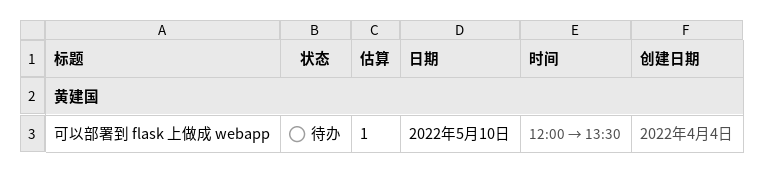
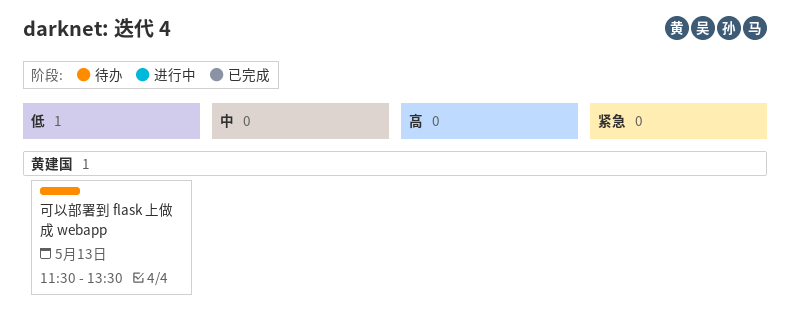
可以部署到 flask 上做成 webapp, day: May 10 -> May 13
可以部署到 flask 上做成 webapp, begins: 12:00 -> 11:30

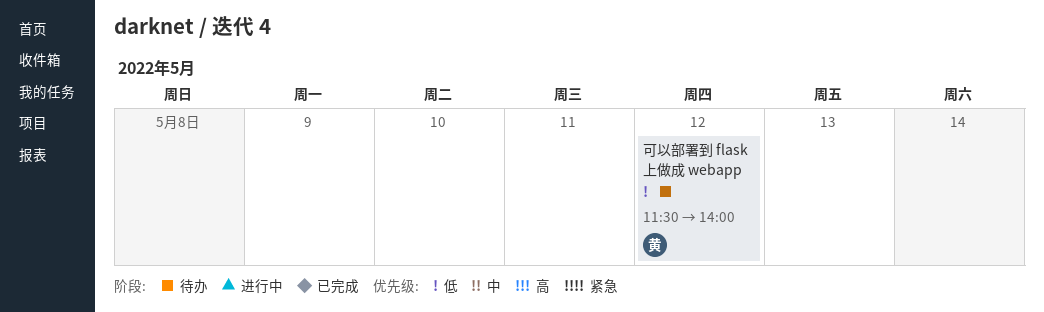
可以部署到 flask 上做成 webapp, day: May 13 -> May 12
可以部署到 flask 上做成 webapp, ends: 13:30 -> 14:00

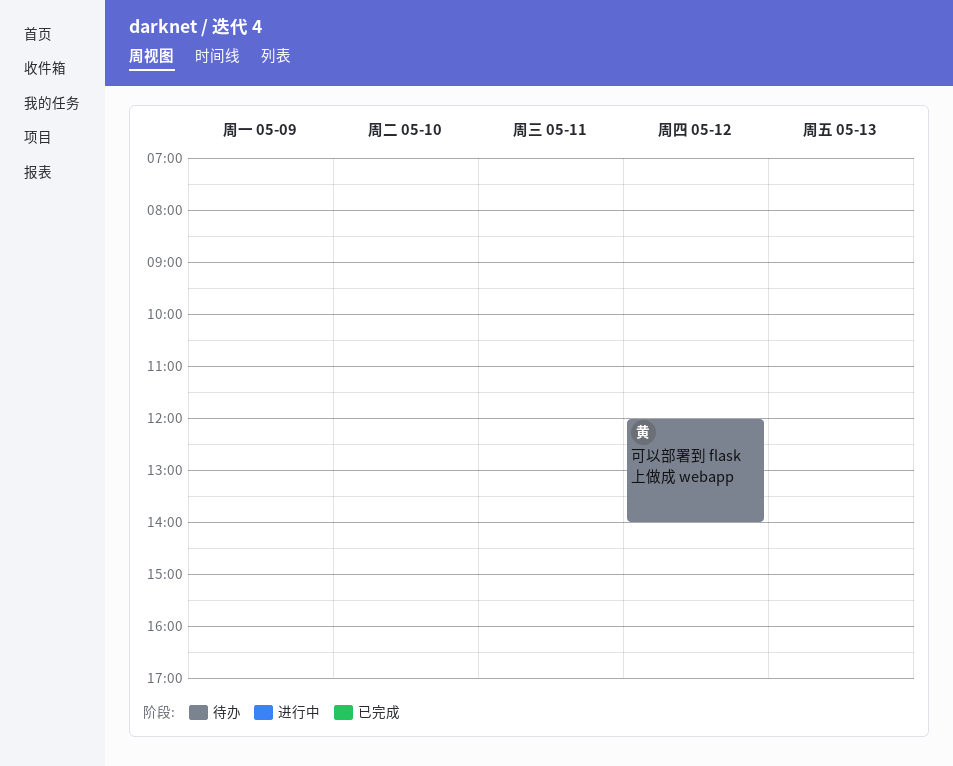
可以部署到 flask 上做成 webapp, begins: 11:30 -> 12:00

